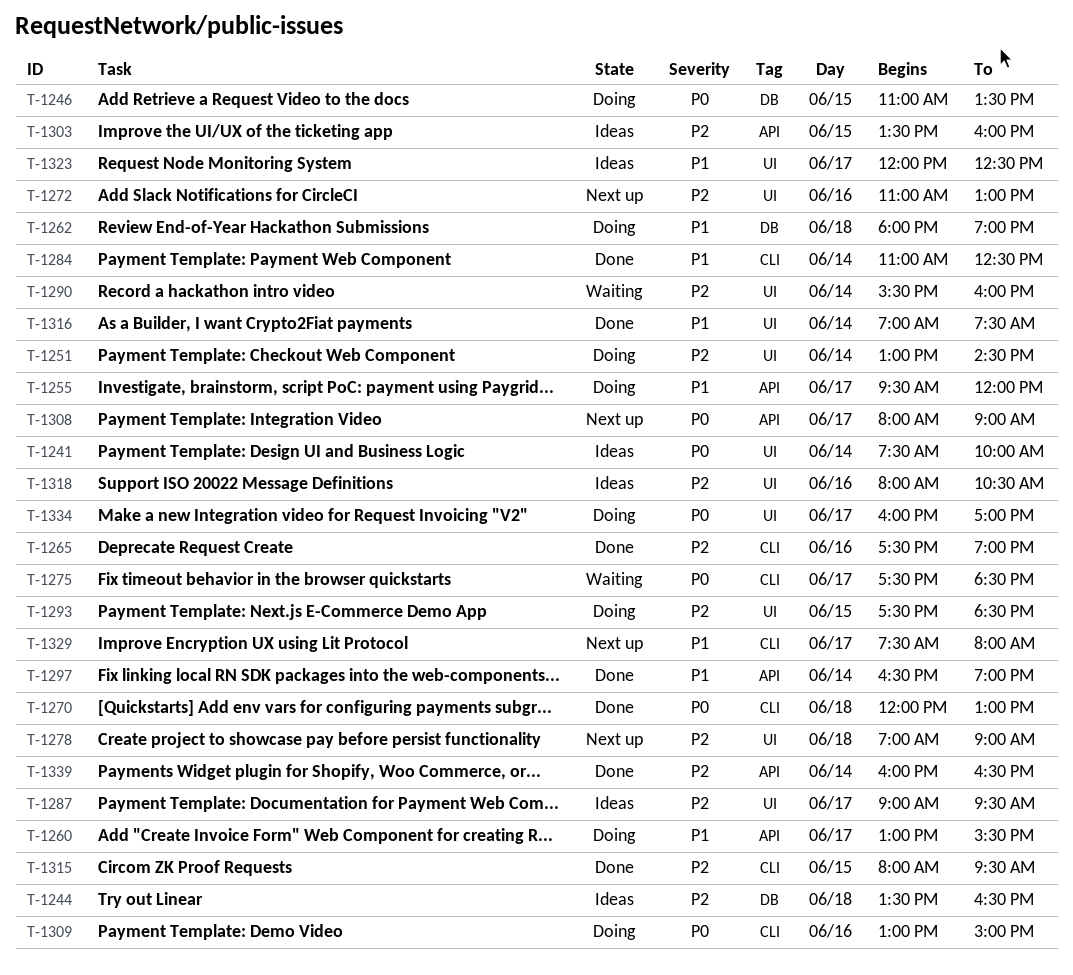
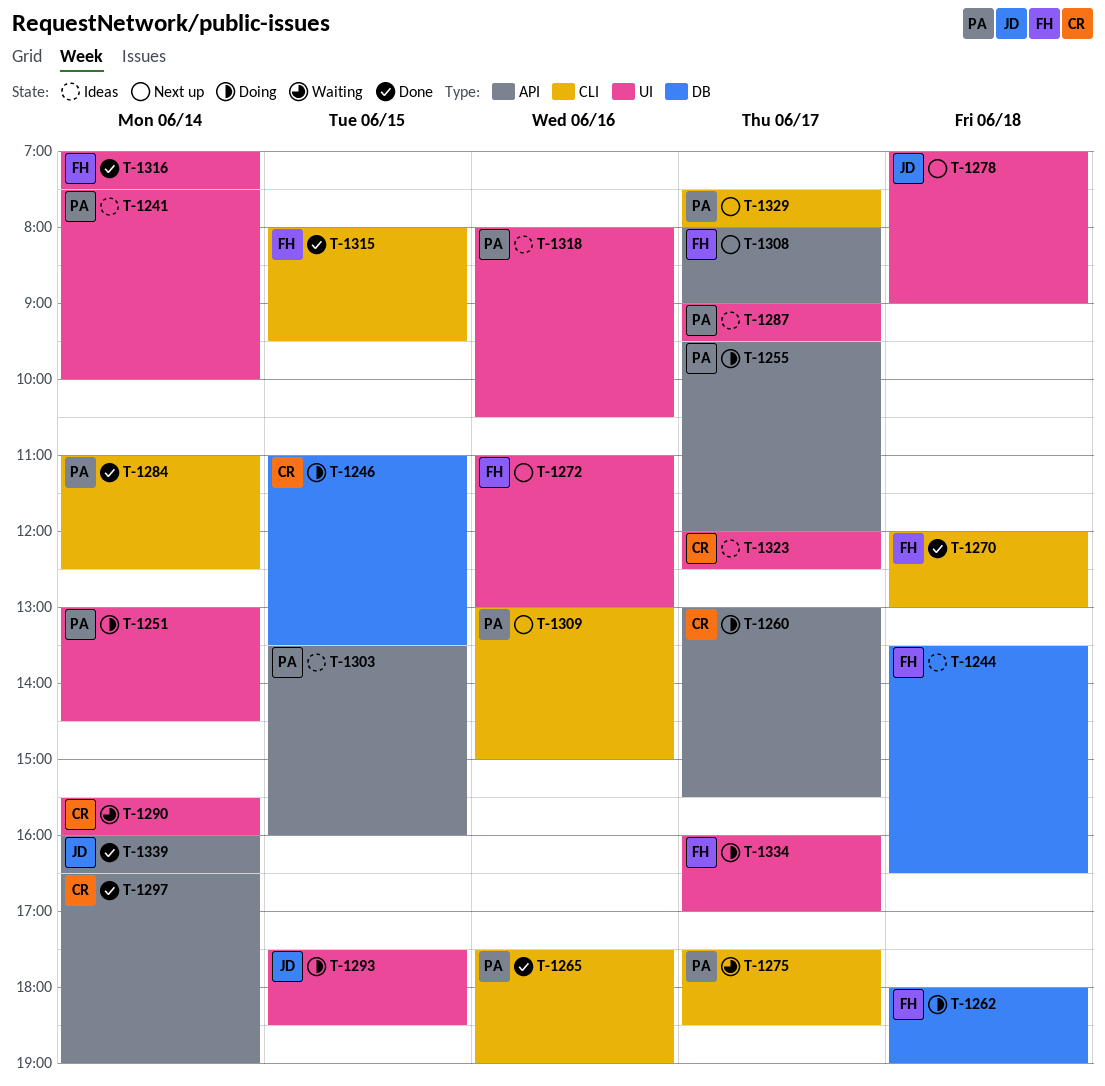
T-1309, status: Doing -> Next up

